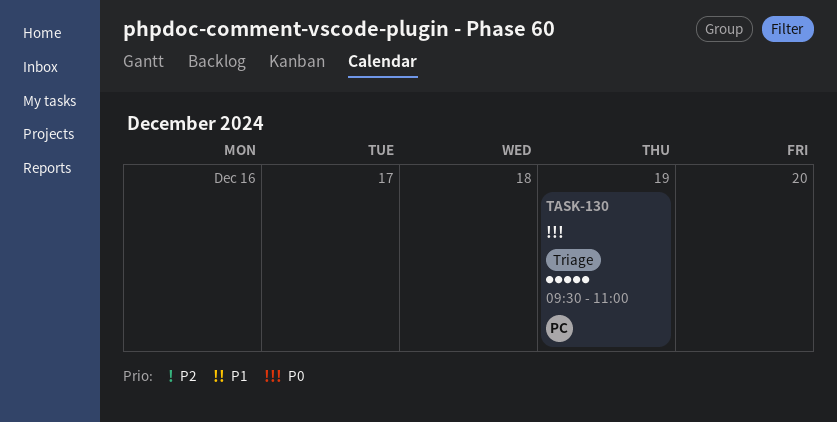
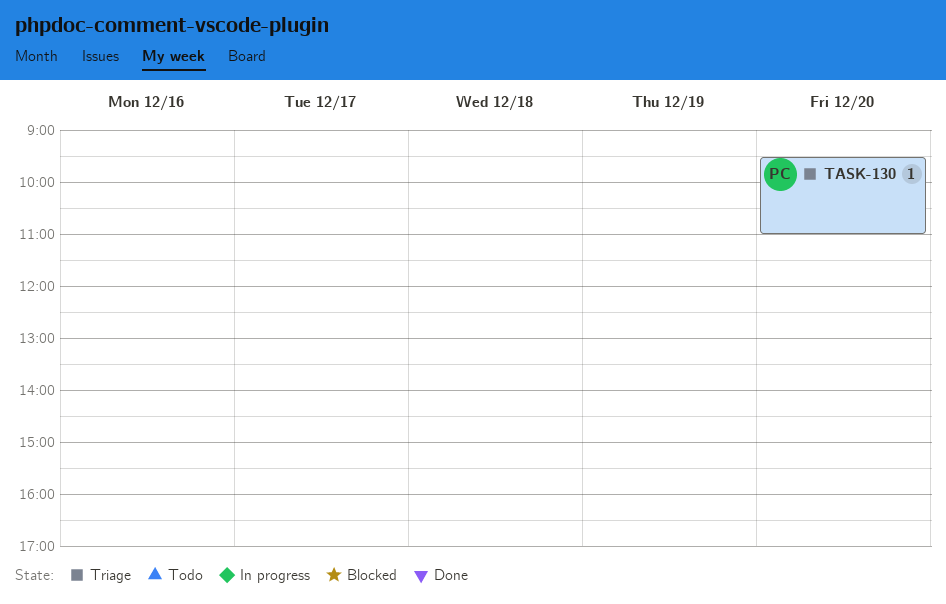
TASK-130, estimate: 5 -> 1
TASK-130, day: Dec 19 -> Dec 20

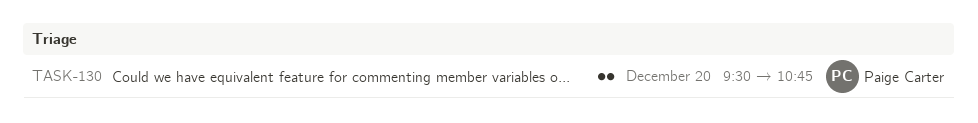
TASK-130, estimate: 1 -> 2
TASK-130, ends: 11:00 -> 10:45

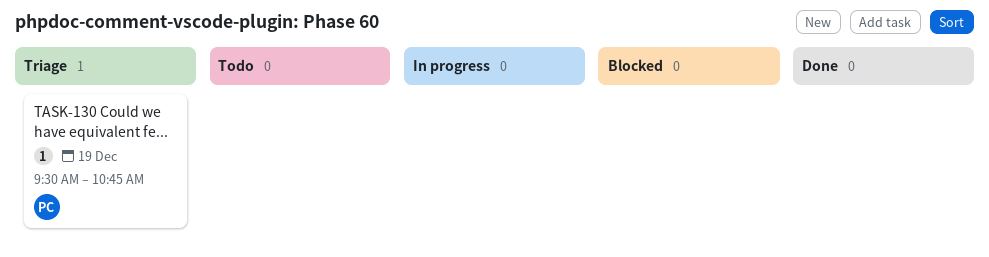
TASK-130, estimate: 2 -> 1
TASK-130, day: Dec 20 -> Dec 19

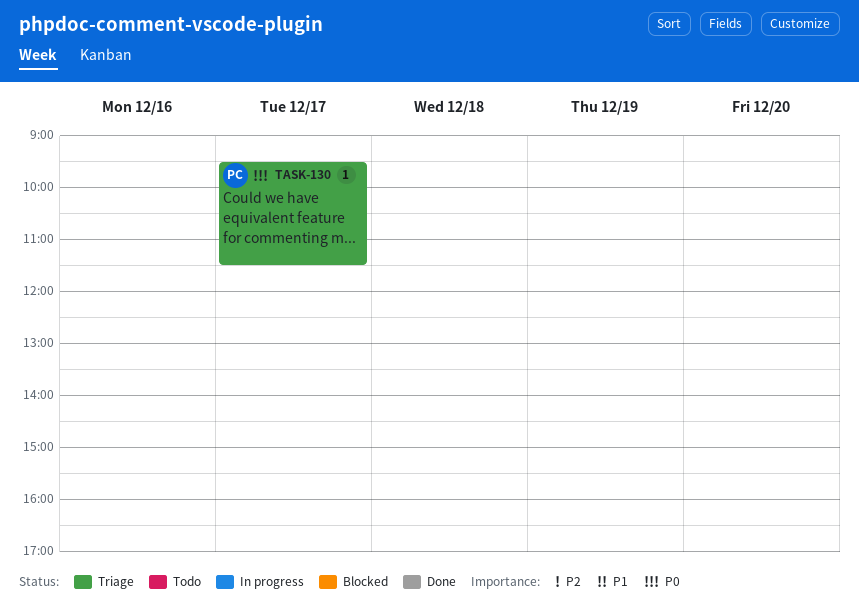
TASK-130, day: Dec 19 -> Dec 17
TASK-130, ends: 10:45 -> 11:30

